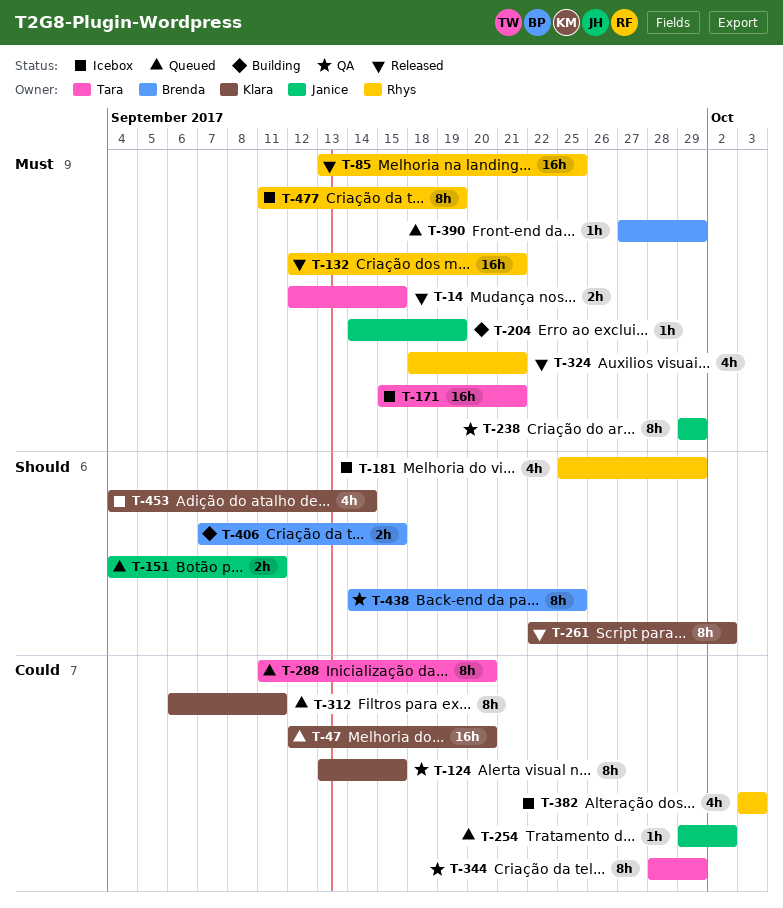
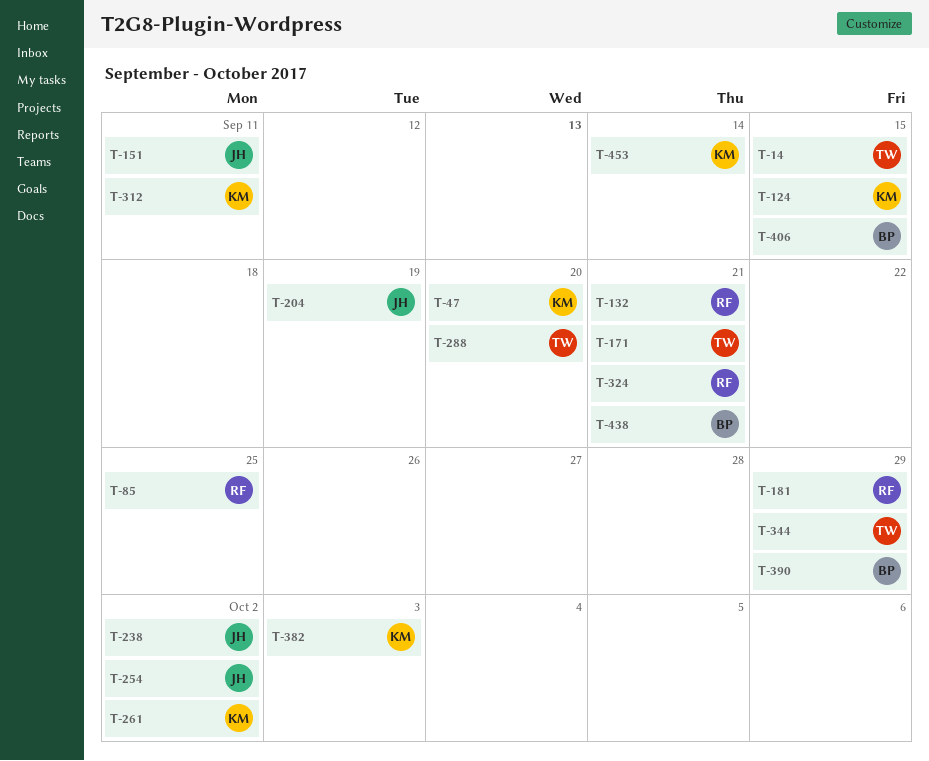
T-238, due: Sep 29 -> Oct 2
T-382, owner: Rhys -> Klara
T-438, due: Sep 25 -> Sep 21
T-477: present -> none

